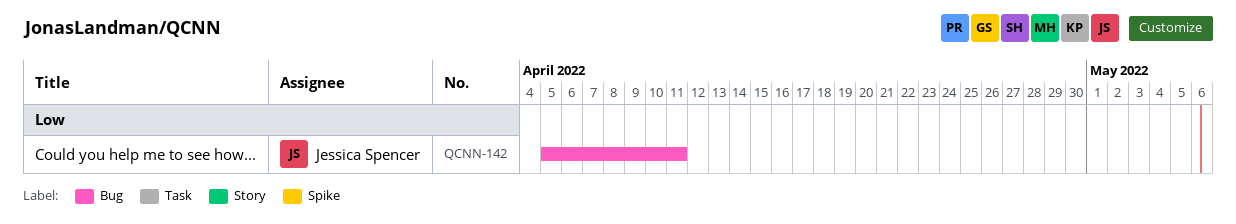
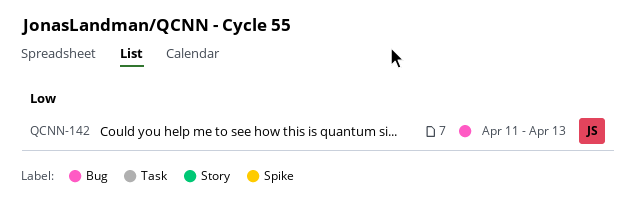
QCNN-142, start: Apr 5 -> Apr 11
QCNN-142, due: Apr 11 -> Apr 13

